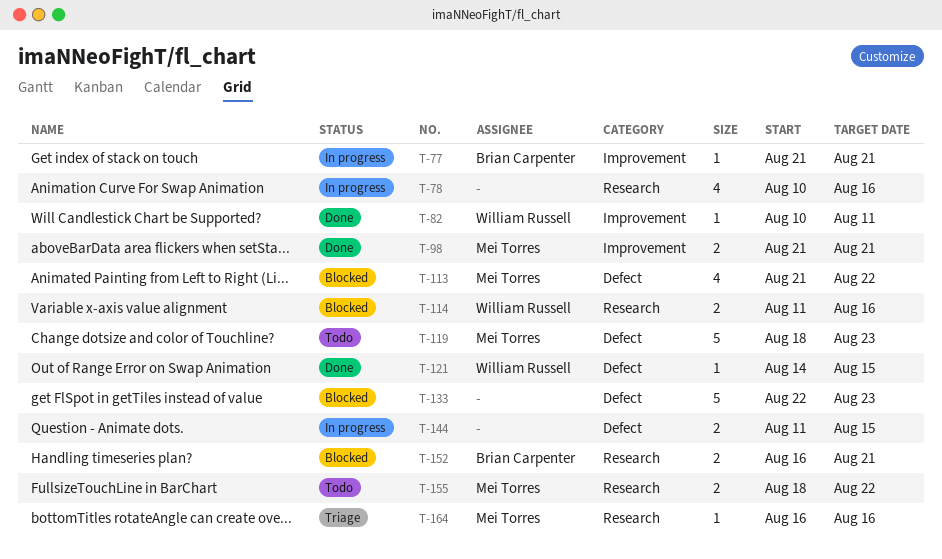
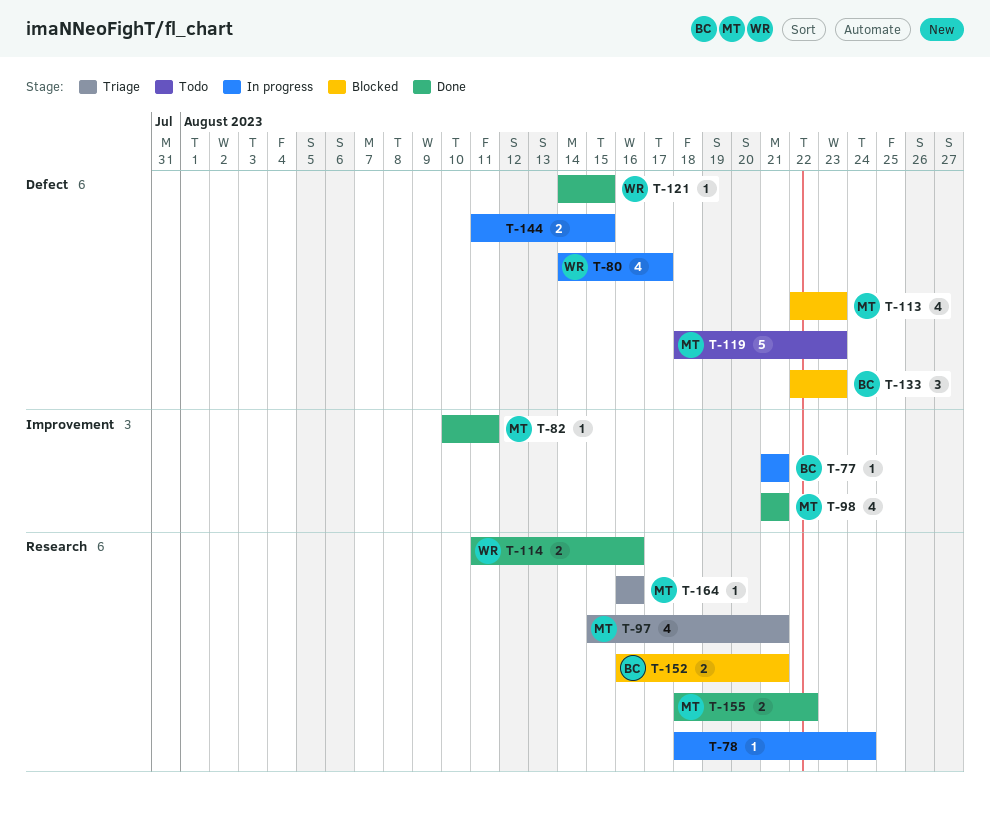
T-78, estimate: 4 -> 1
T-78, start: Aug 10 -> Aug 18
T-78, due: Aug 16 -> Aug 24
T-80: none -> present
T-82, owner: William Russell -> Mei Torres
T-97: none -> present
T-98, estimate: 2 -> 4
T-113, start: Aug 21 -> Aug 22
T-113, due: Aug 22 -> Aug 23
T-114, status: Blocked -> Done
T-133, owner: none -> Brian Carpenter
T-133, estimate: 5 -> 3
T-155, status: Todo -> Done

